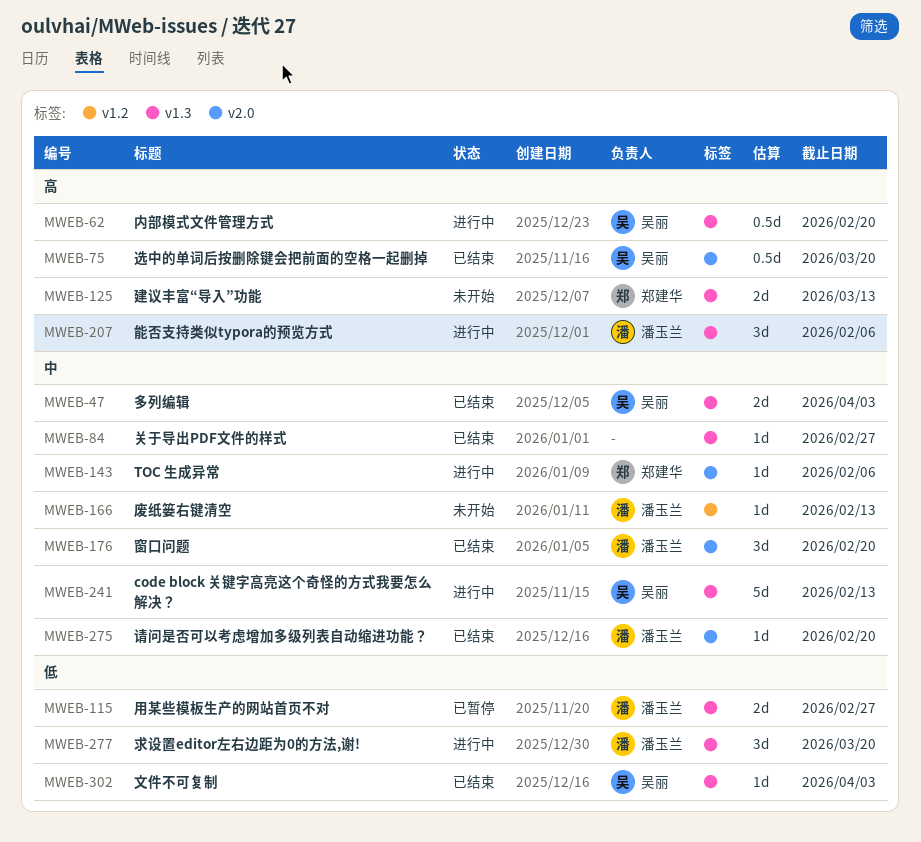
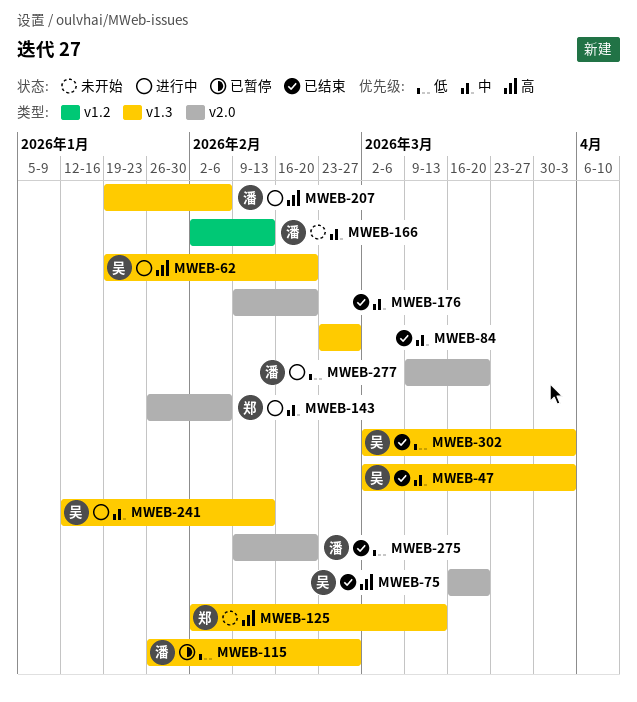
MWEB-176, owner: 潘玉兰 -> none
MWEB-275, priority: 中 -> 低
MWEB-277, label: v1.3 -> v2.0

